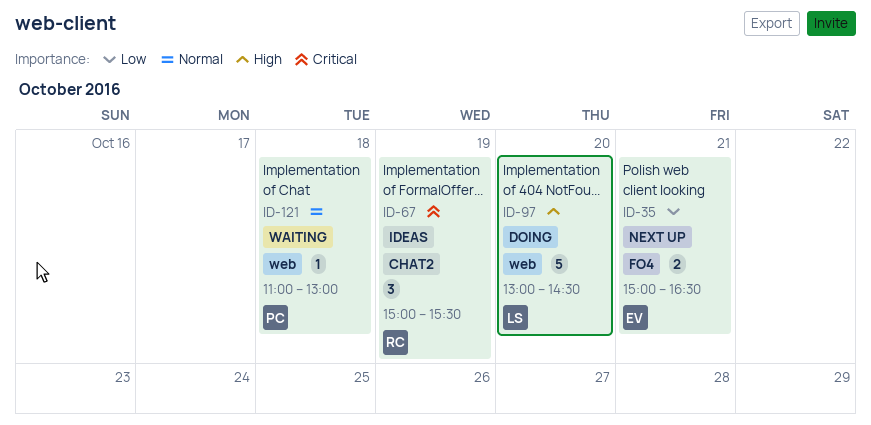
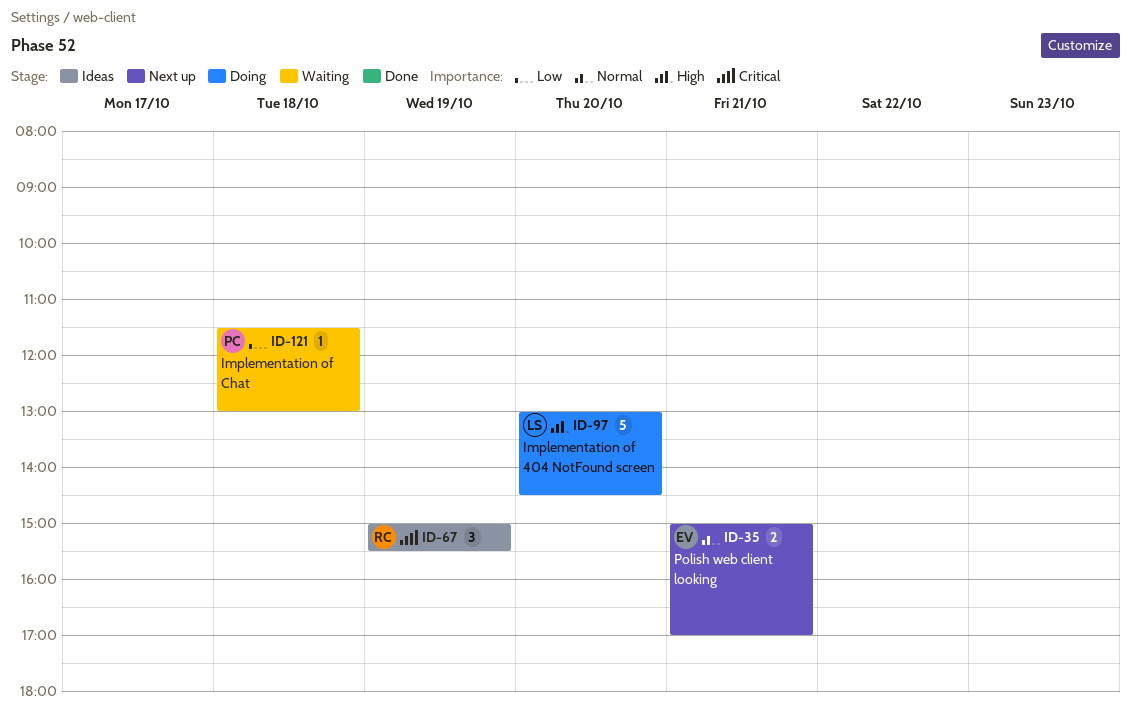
ID-35, priority: Low -> Normal
ID-35, ends: 16:30 -> 17:00
ID-121, priority: Normal -> Low
ID-121, begins: 11:00 -> 11:30

